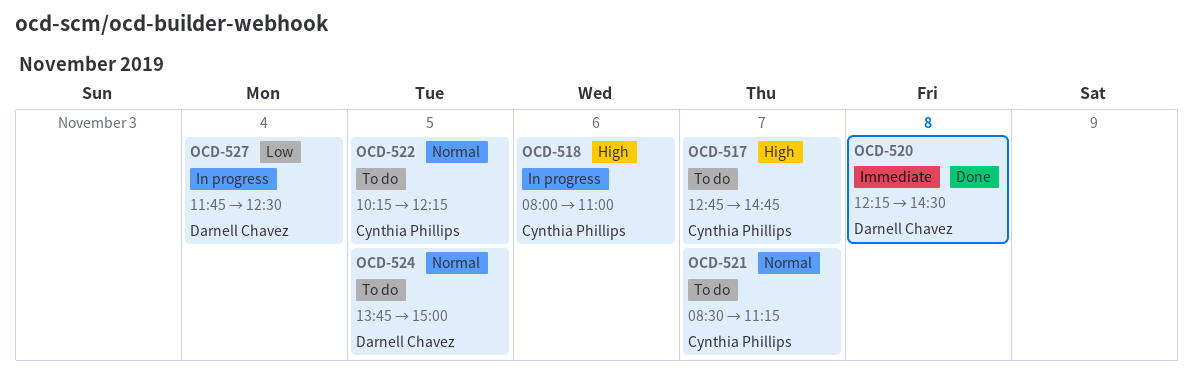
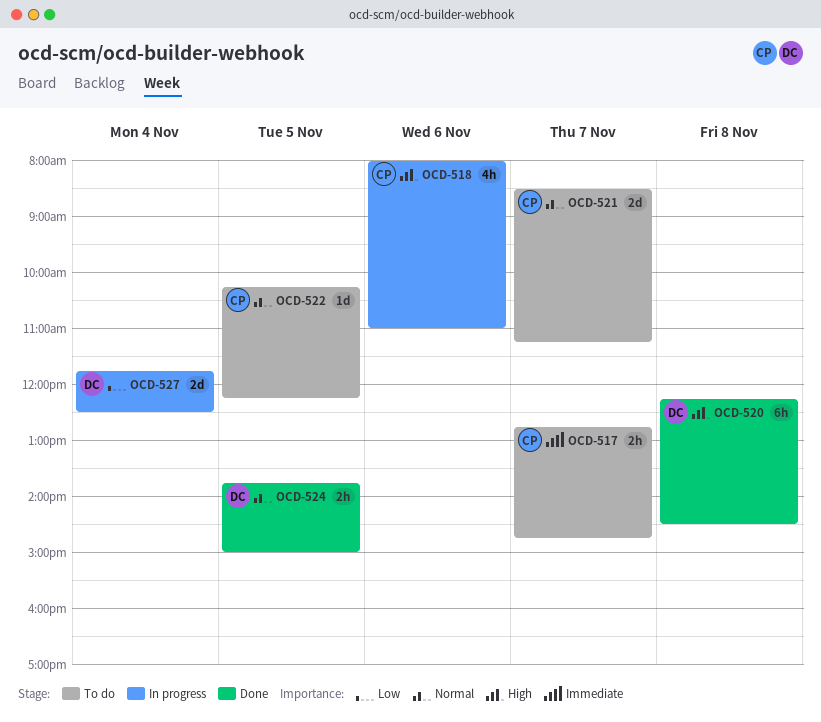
OCD-517, priority: High -> Immediate
OCD-520, priority: Immediate -> High
OCD-524, status: To do -> Done

